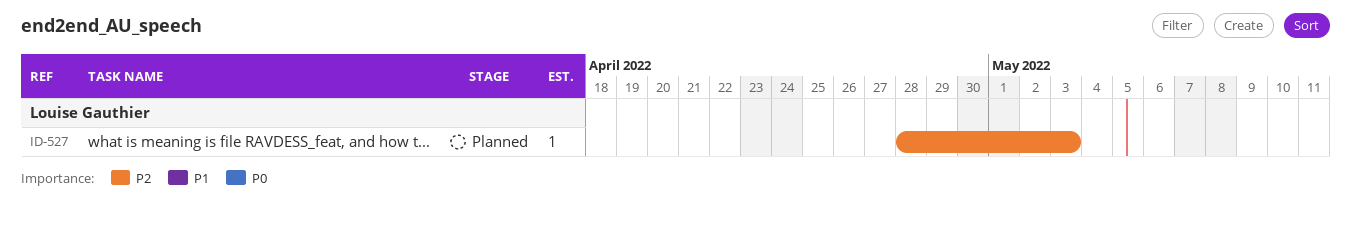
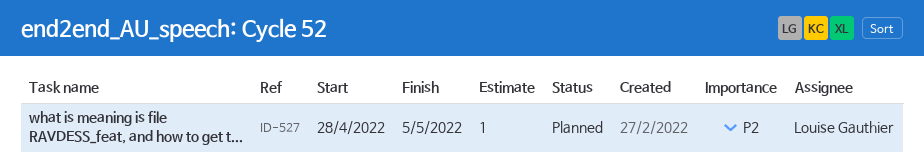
ID-527, due: May 3 -> May 5

